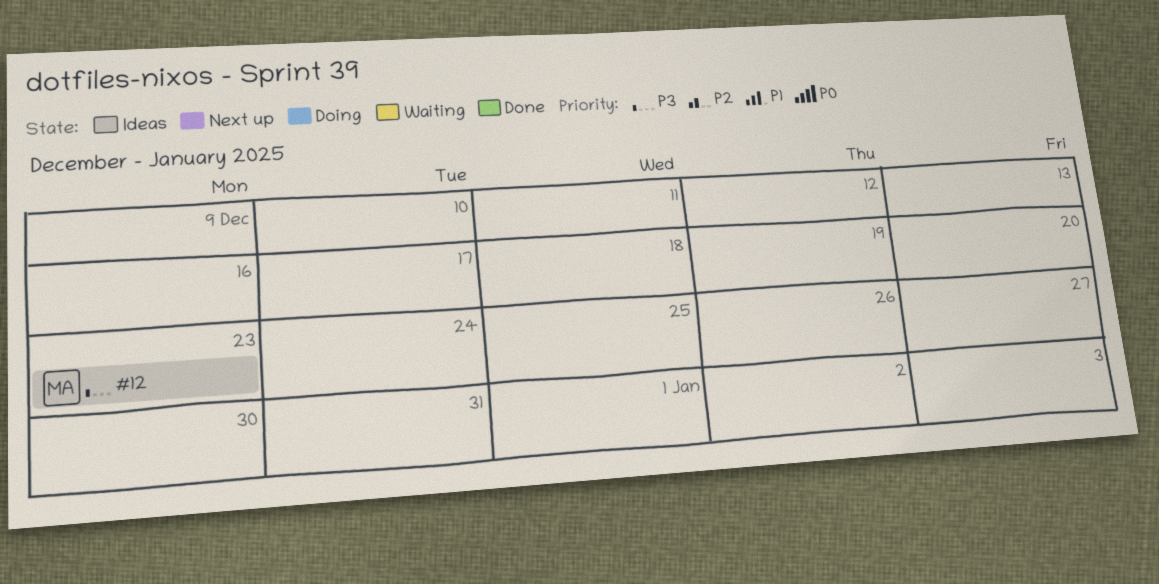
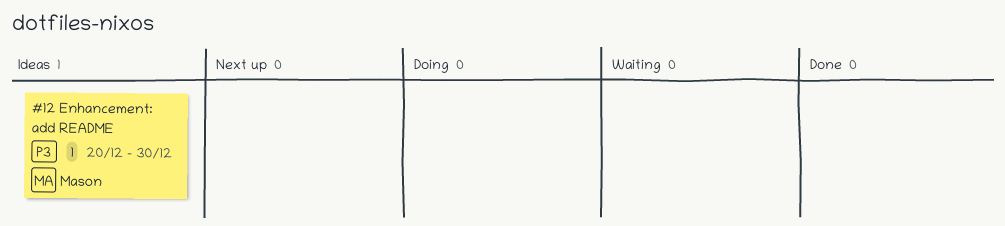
#12, start: Dec 23 -> Dec 20
#12, due: Dec 23 -> Dec 30

